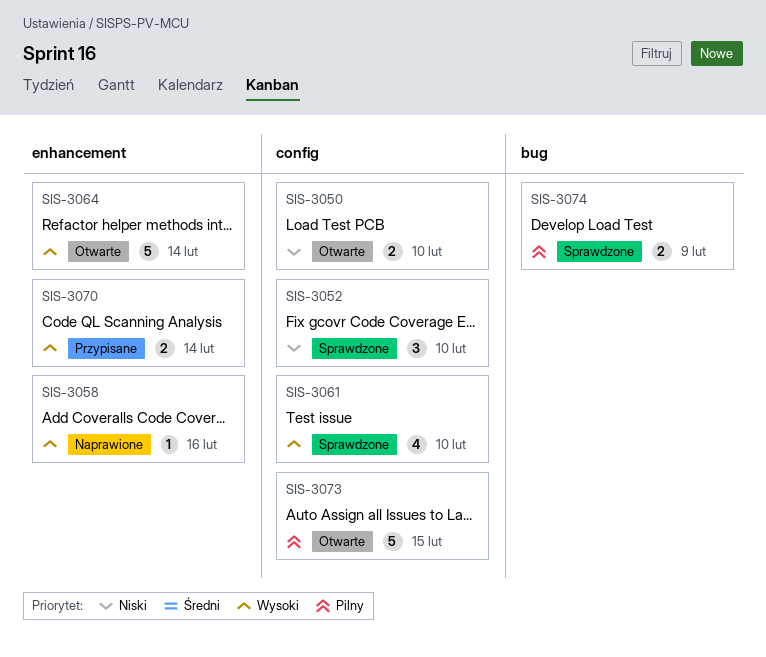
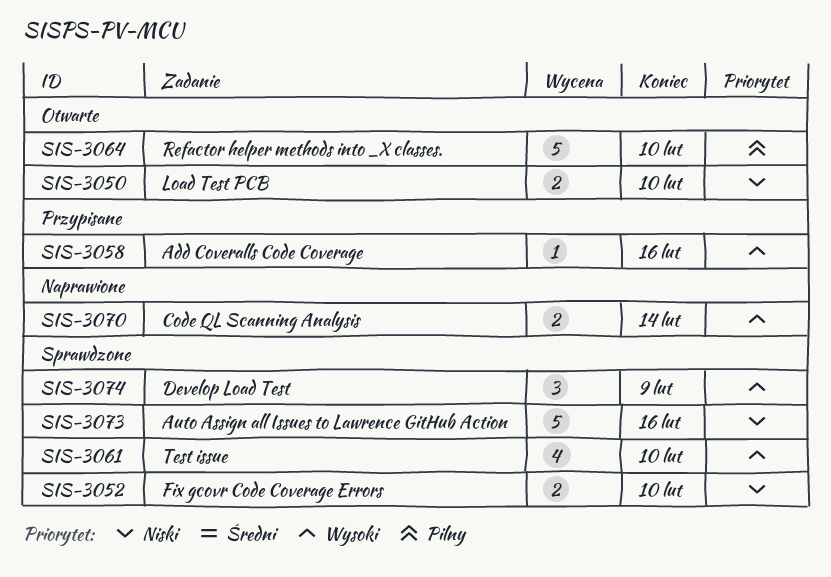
SIS-3052, estimate: 3 -> 2
SIS-3058, status: Naprawione -> Przypisane
SIS-3064, priority: Wysoki -> Pilny
SIS-3064, due: Feb 14 -> Feb 10
SIS-3070, status: Przypisane -> Naprawione
SIS-3073, status: Otwarte -> Sprawdzone
SIS-3073, priority: Pilny -> Niski
SIS-3073, due: Feb 15 -> Feb 16
SIS-3074, priority: Pilny -> Wysoki
SIS-3074, estimate: 2 -> 3

